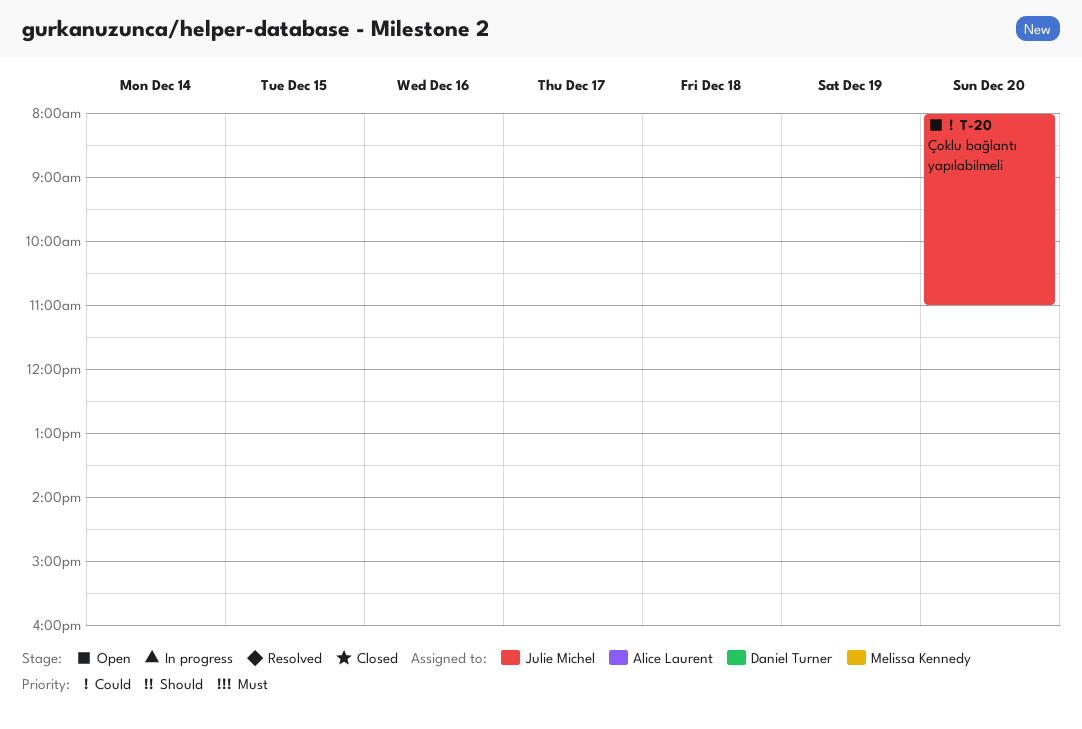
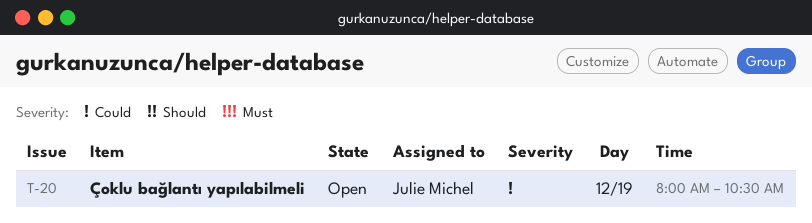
T-20, day: Dec 20 -> Dec 19
T-20, ends: 11:00 -> 10:30

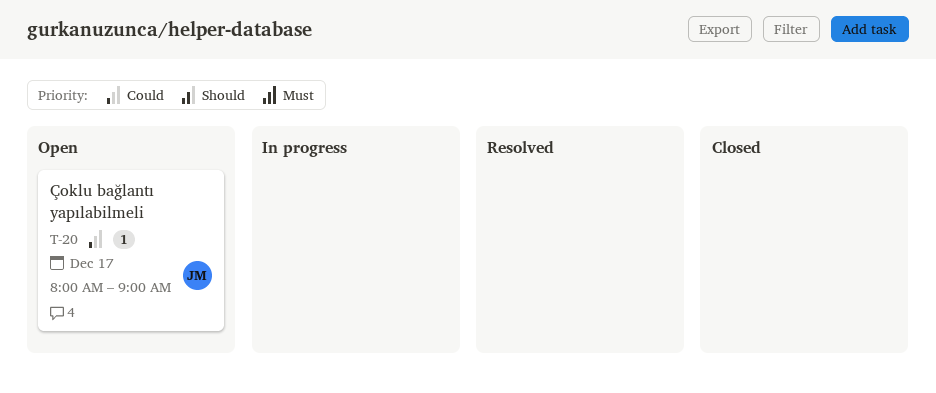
T-20, day: Dec 19 -> Dec 17
T-20, ends: 10:30 -> 09:00

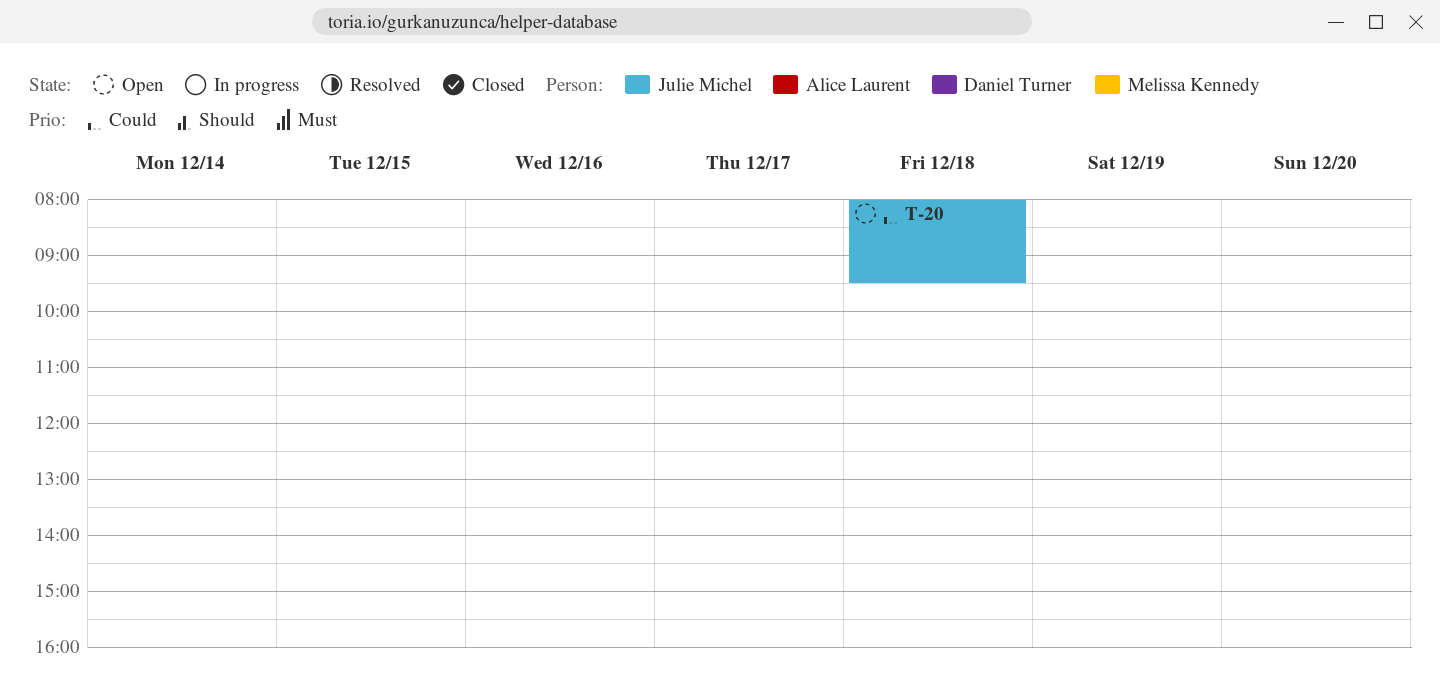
T-20, day: Dec 17 -> Dec 18
T-20, ends: 09:00 -> 09:30

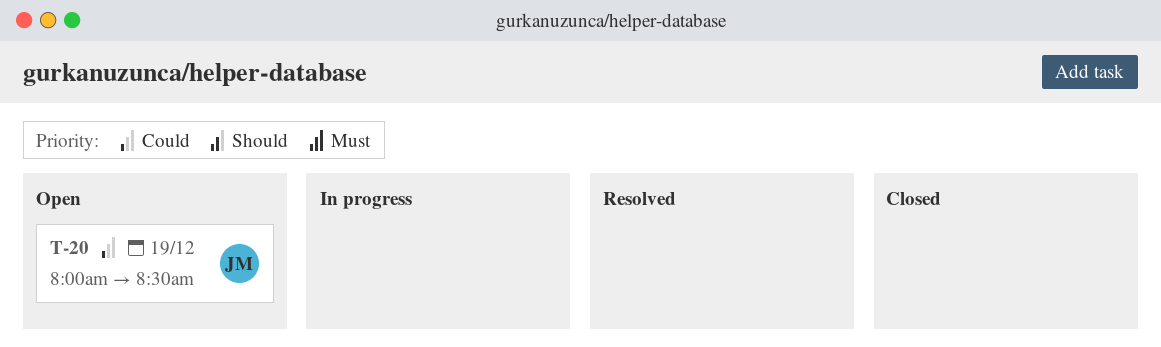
T-20, day: Dec 18 -> Dec 19
T-20, ends: 09:30 -> 08:30

